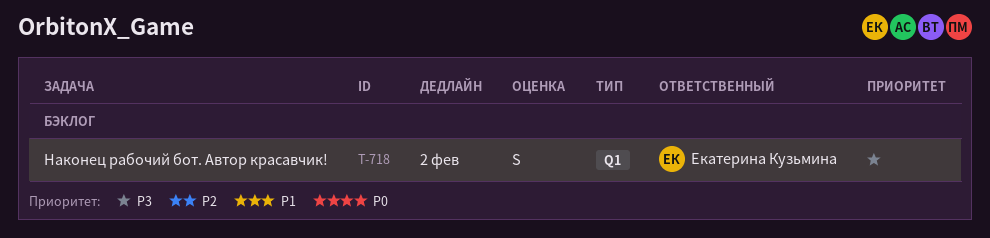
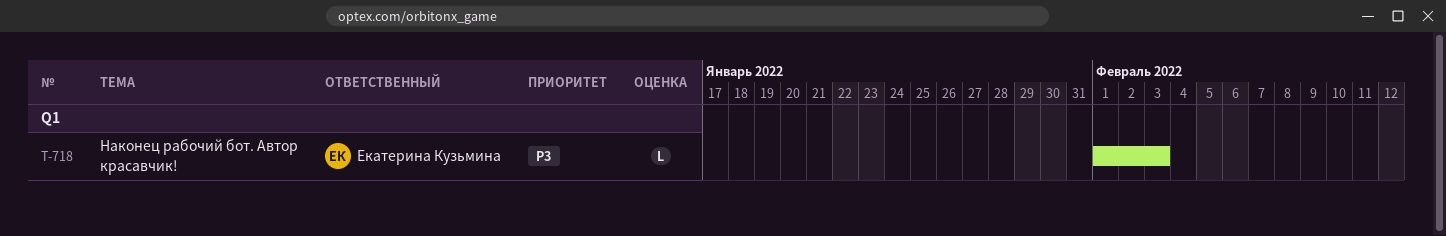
T-718, estimate: S -> L
T-718, due: Feb 2 -> Feb 3

